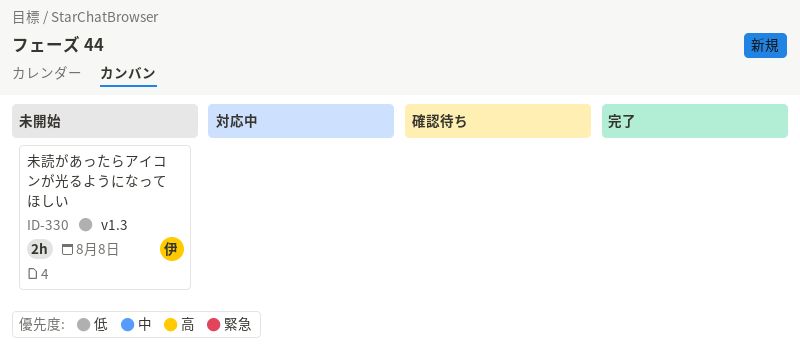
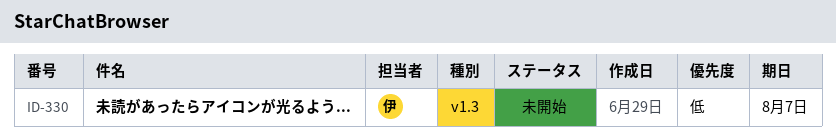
ID-330, due: Aug 8 -> Aug 7

